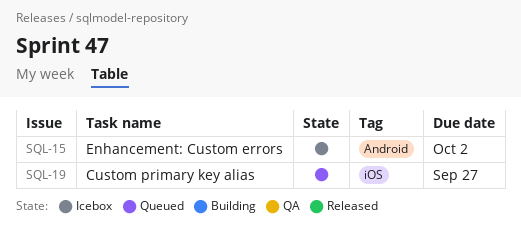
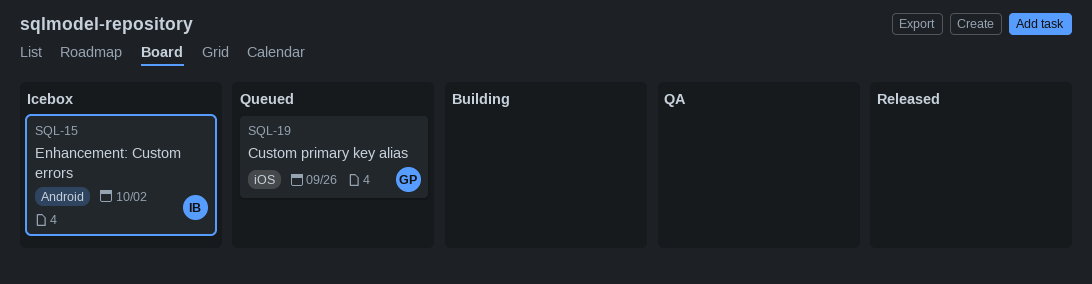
SQL-19, due: Sep 27 -> Sep 26

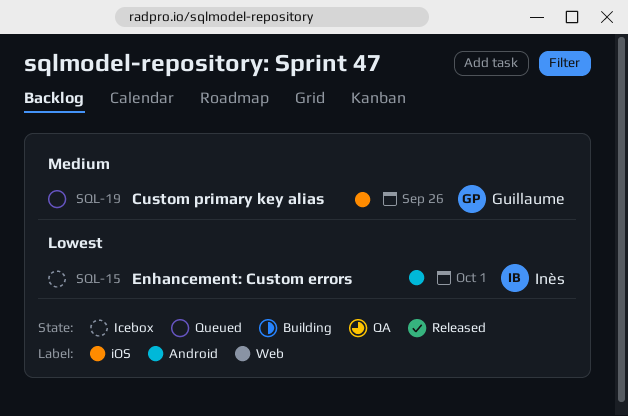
SQL-15, due: Oct 2 -> Oct 1

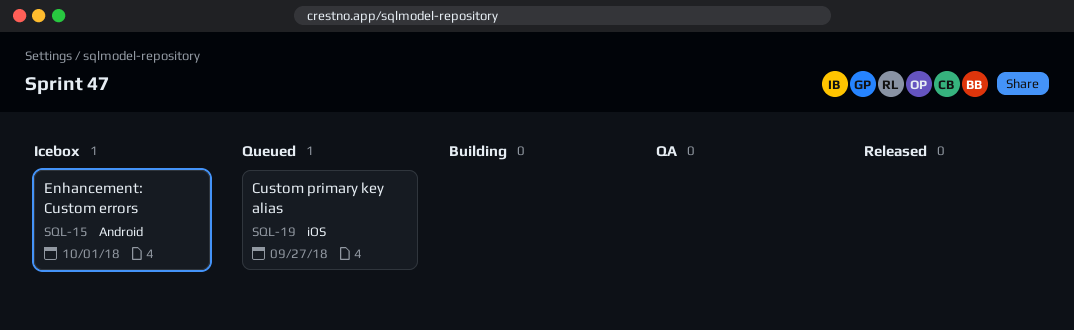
SQL-19, due: Sep 26 -> Sep 27

